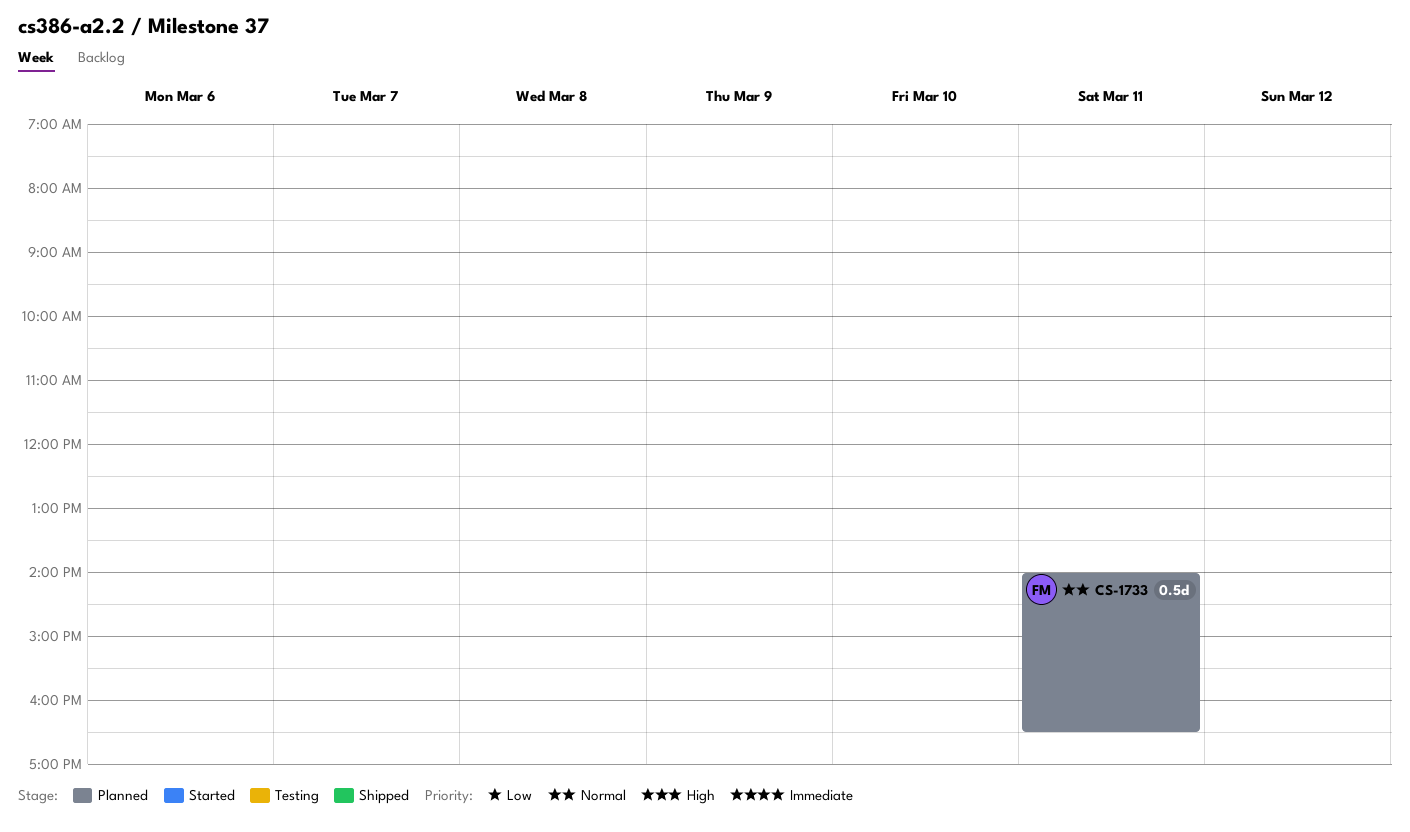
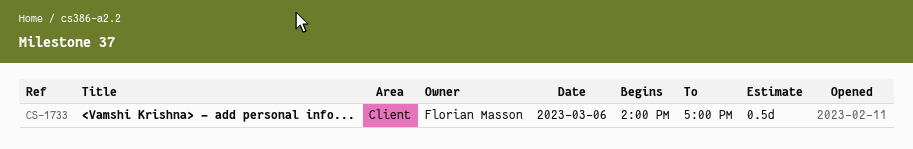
CS-1733, day: Mar 11 -> Mar 6
CS-1733, ends: 16:30 -> 17:00

